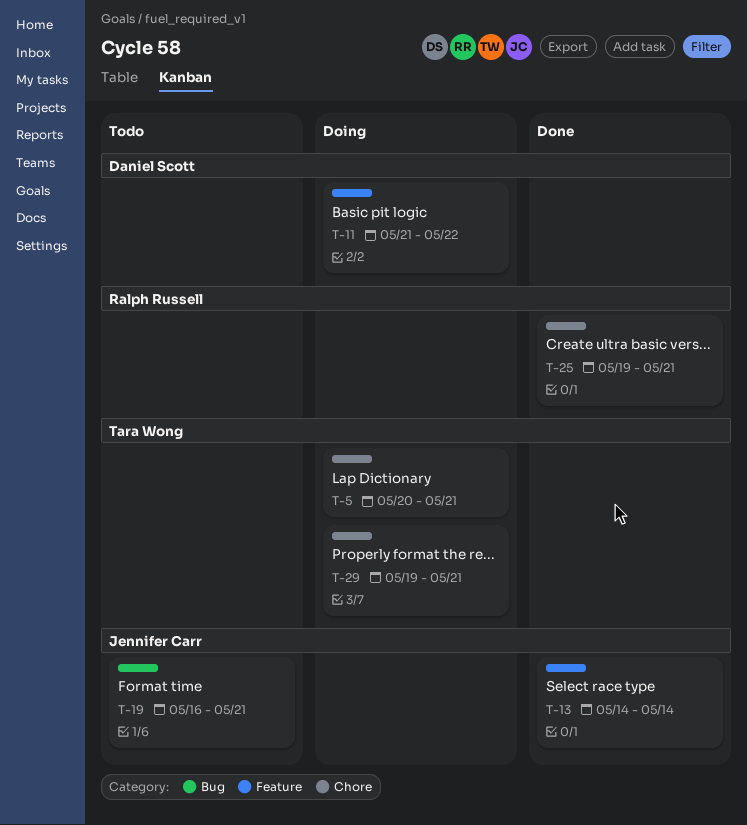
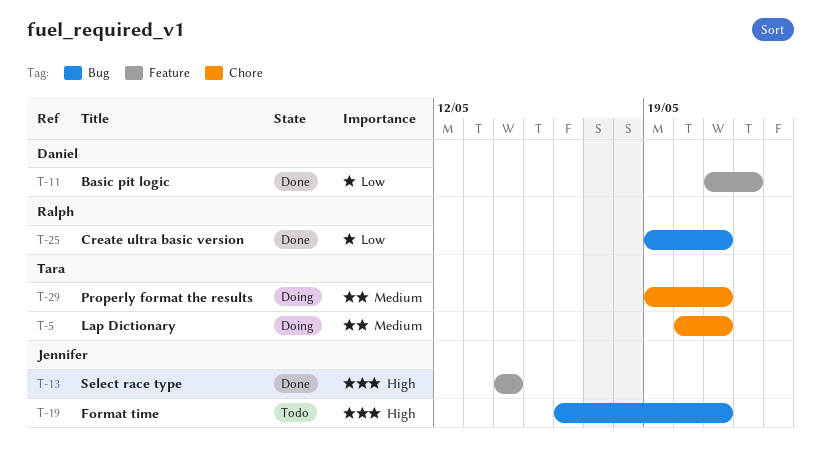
T-11, status: Doing -> Done
T-25, label: Chore -> Bug

